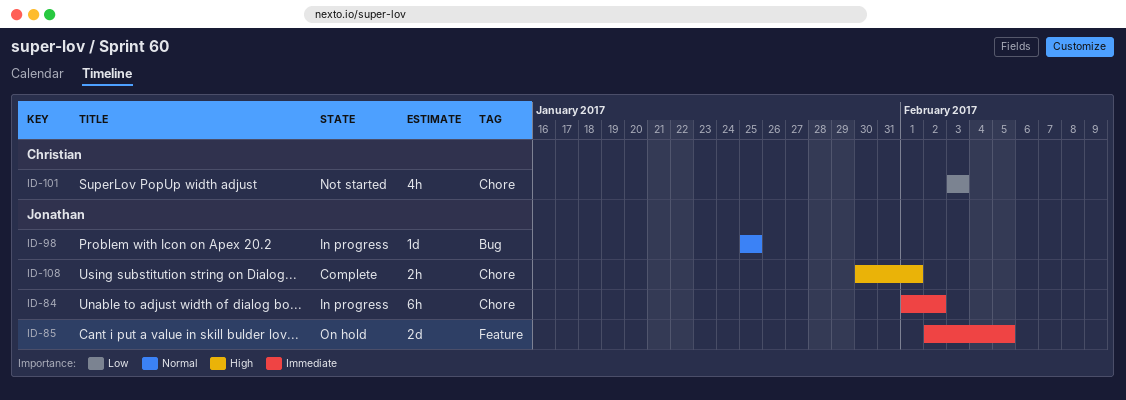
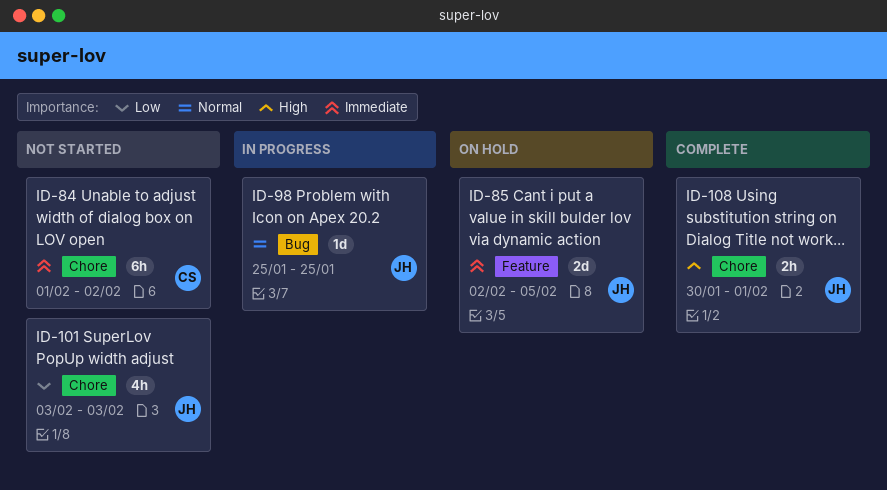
ID-84, status: In progress -> Not started
ID-84, owner: Jonathan -> Christian
ID-101, owner: Christian -> Jonathan

